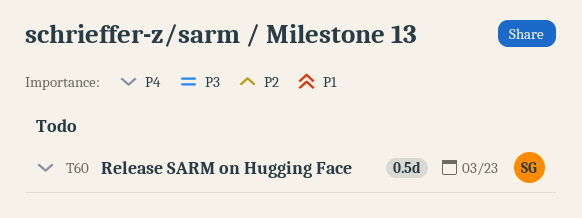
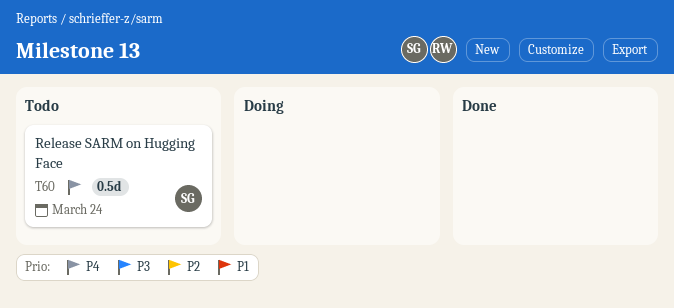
T60, due: Mar 23 -> Mar 24

